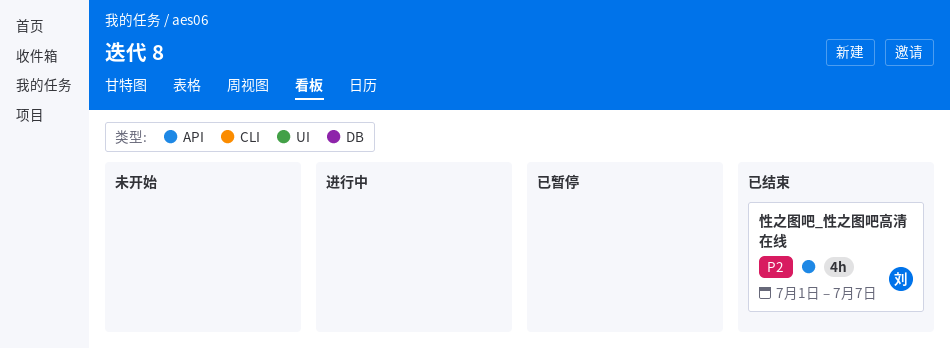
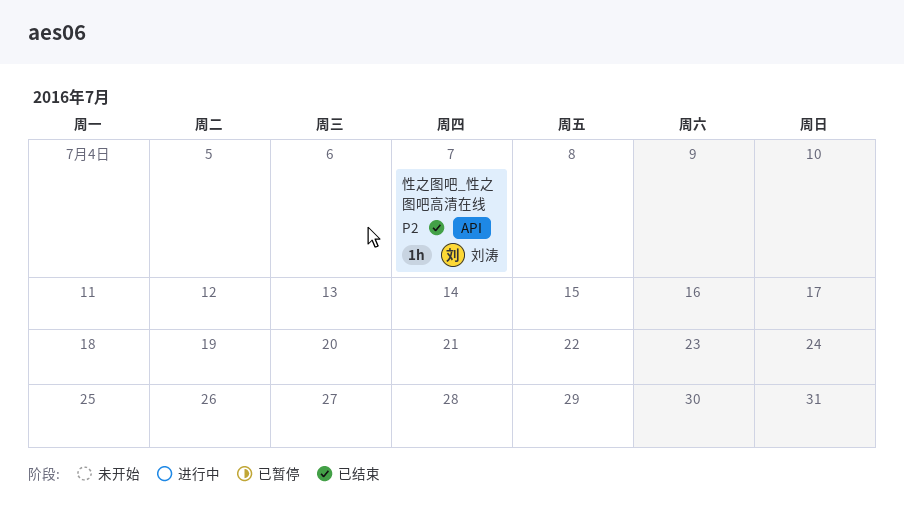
性之图吧_性之图吧高清在线, estimate: 4h -> 1h

